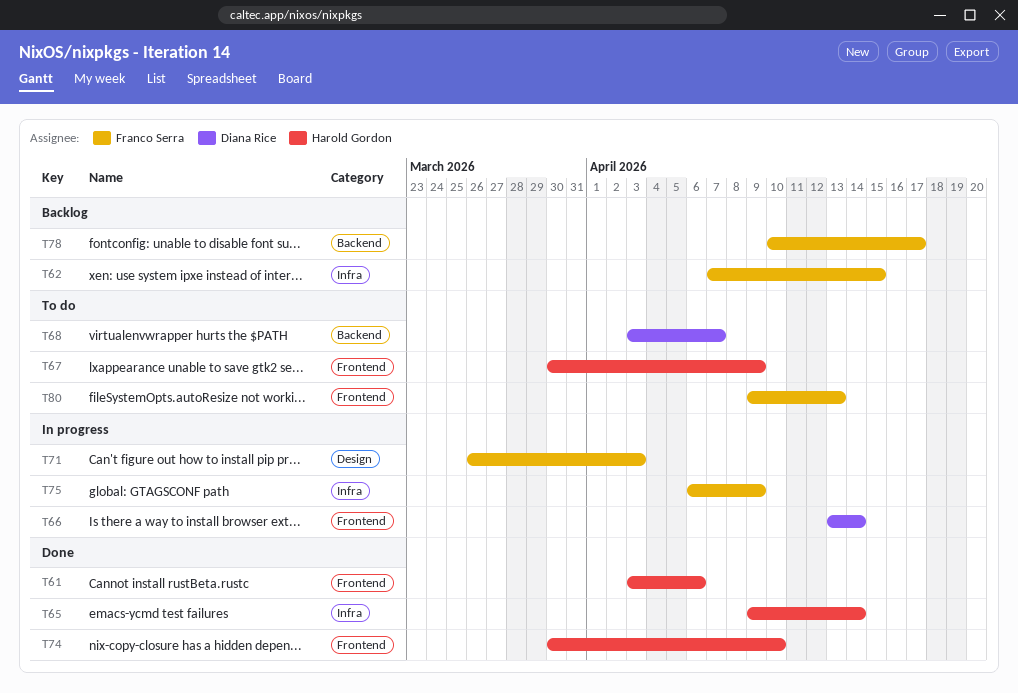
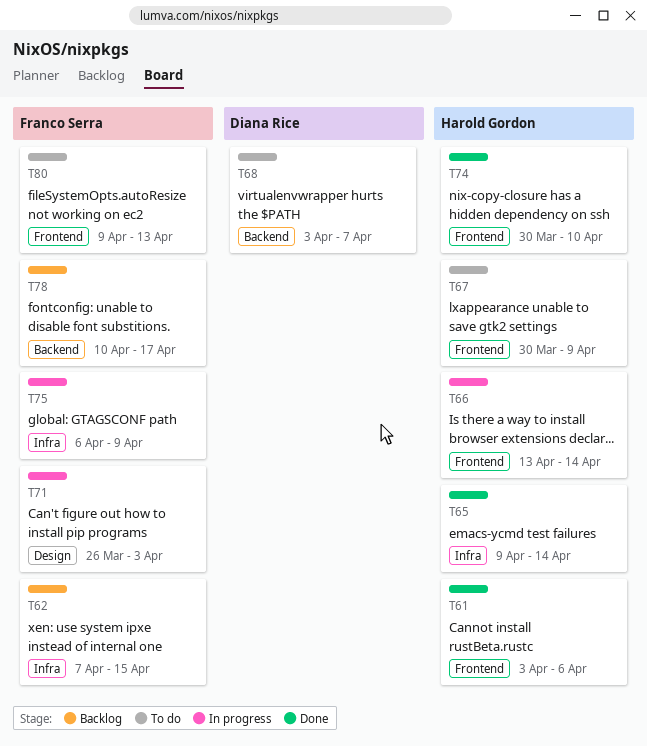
T66, owner: Diana Rice -> Harold Gordon

